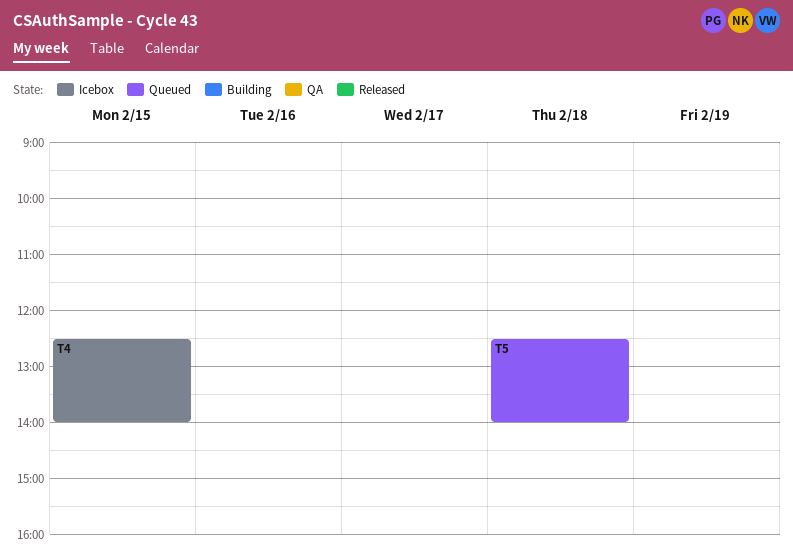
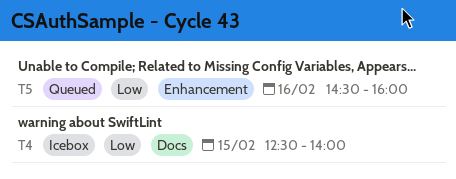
T5, day: Feb 18 -> Feb 16
T5, begins: 12:30 -> 14:30
T5, ends: 14:00 -> 16:00

